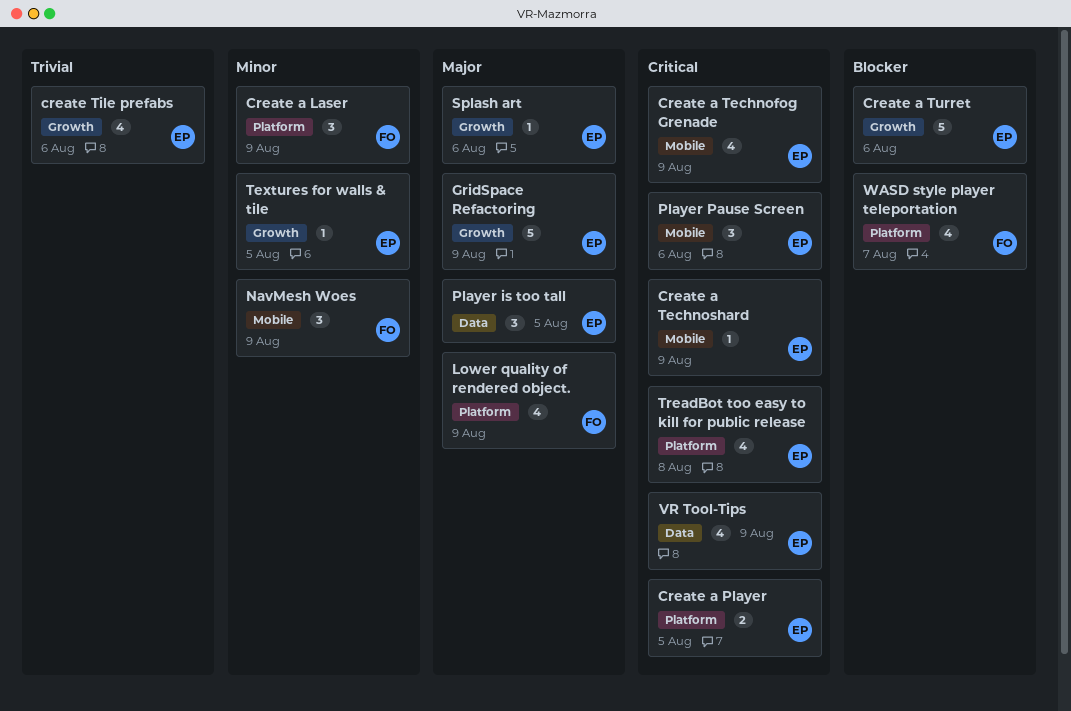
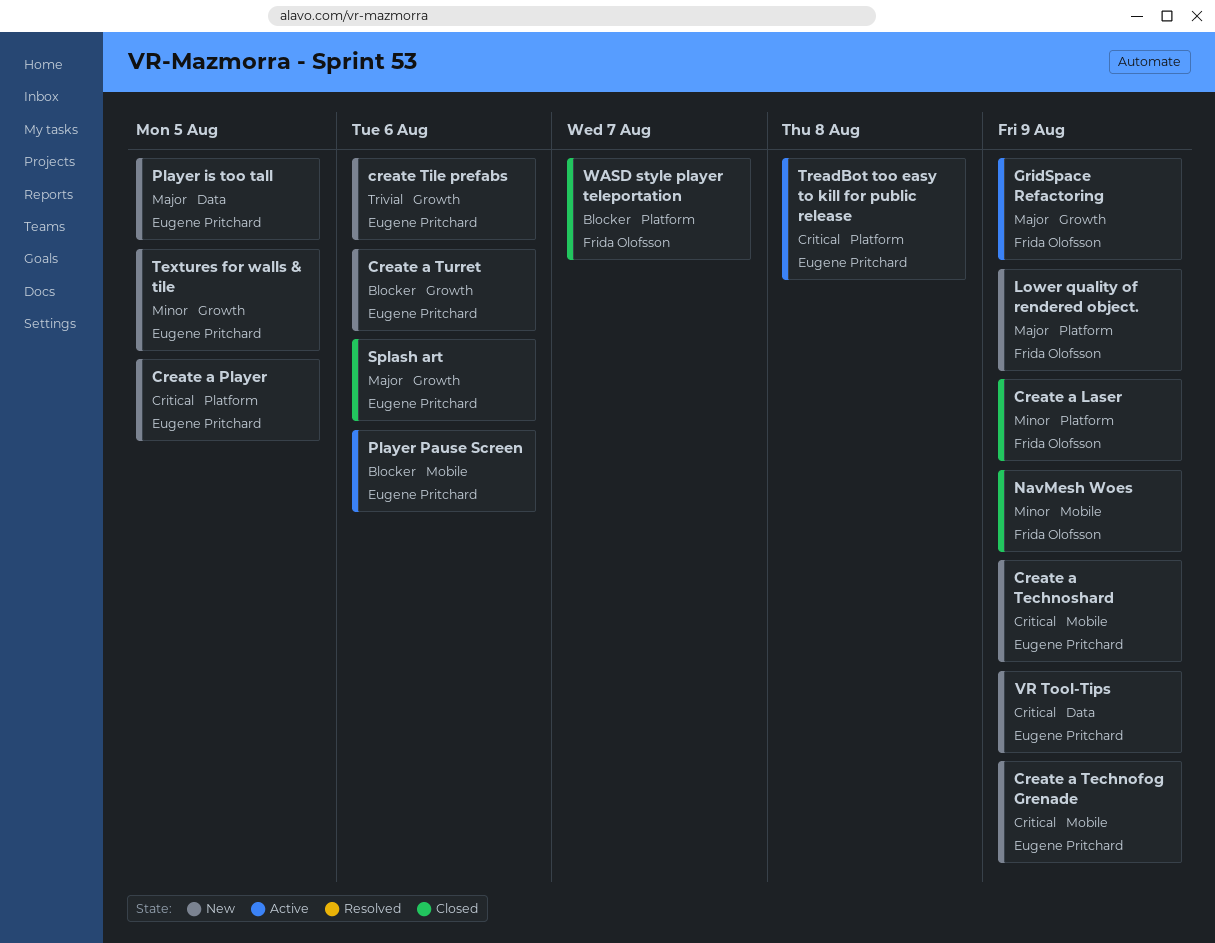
GridSpace Refactoring, owner: Eugene Pritchard -> Frida Olofsson
Player Pause Screen, priority: Critical -> Blocker

